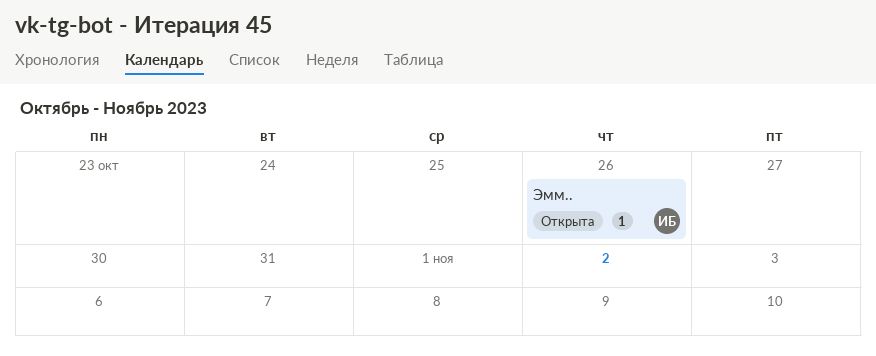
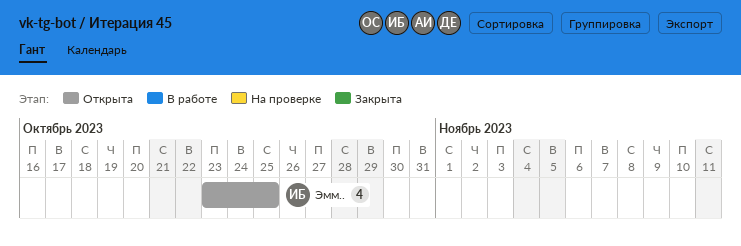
Эмм.., estimate: 1 -> 4
Эмм.., due: Oct 26 -> Oct 25

